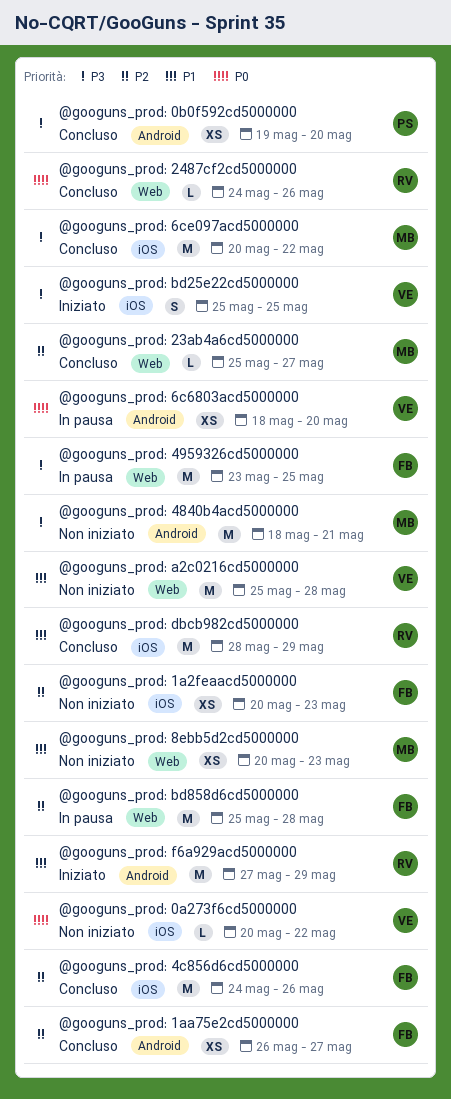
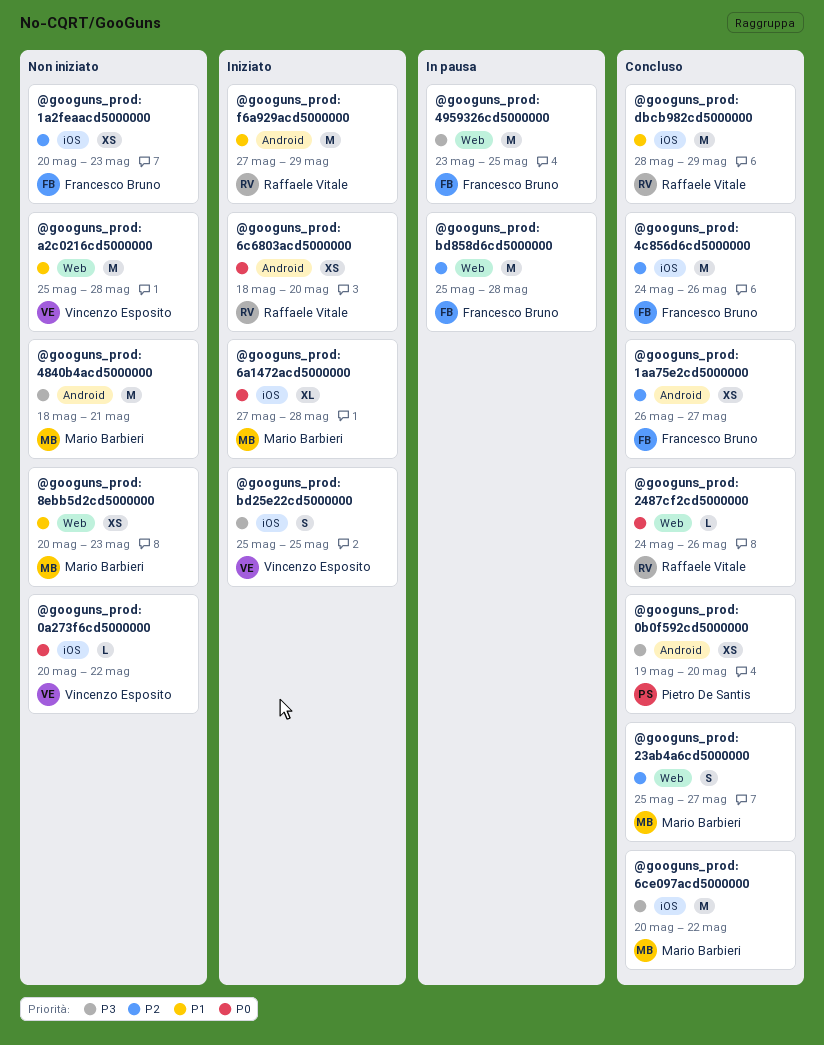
@googuns_prod: 23ab4a6cd5000000, estimate: L -> S
@googuns_prod: 6a1472acd5000000: none -> present
@googuns_prod: 6c6803acd5000000, status: In pausa -> Iniziato
@googuns_prod: 6c6803acd5000000, owner: Vincenzo Esposito -> Raffaele Vitale

